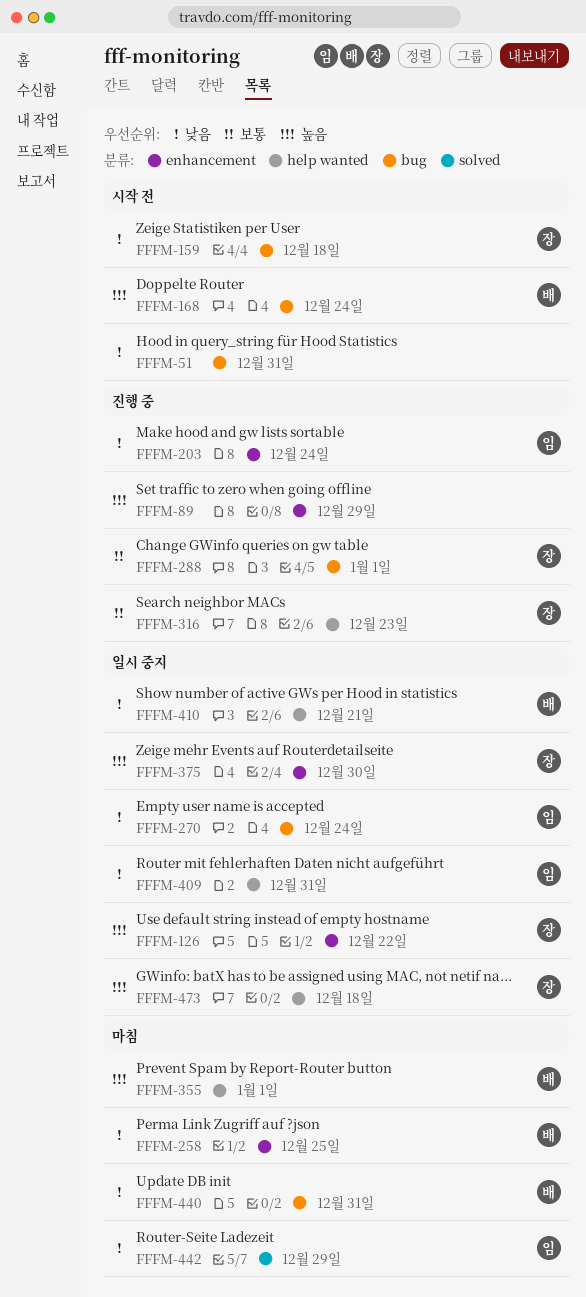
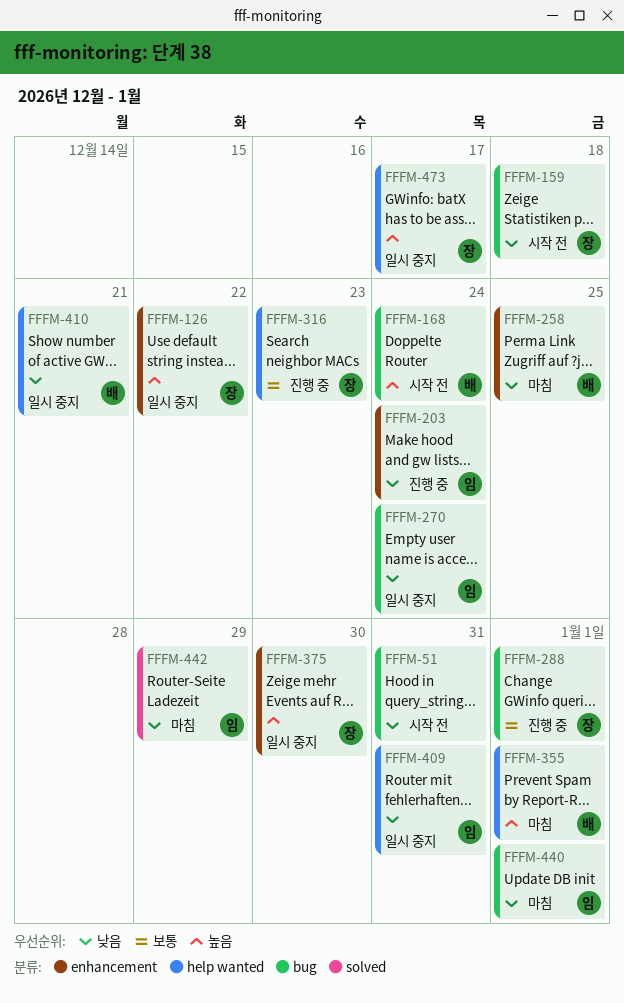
FFFM-89: present -> none
FFFM-440, owner: 배 -> 임
FFFM-440, due: Dec 31 -> Jan 1
FFFM-473, due: Dec 18 -> Dec 17

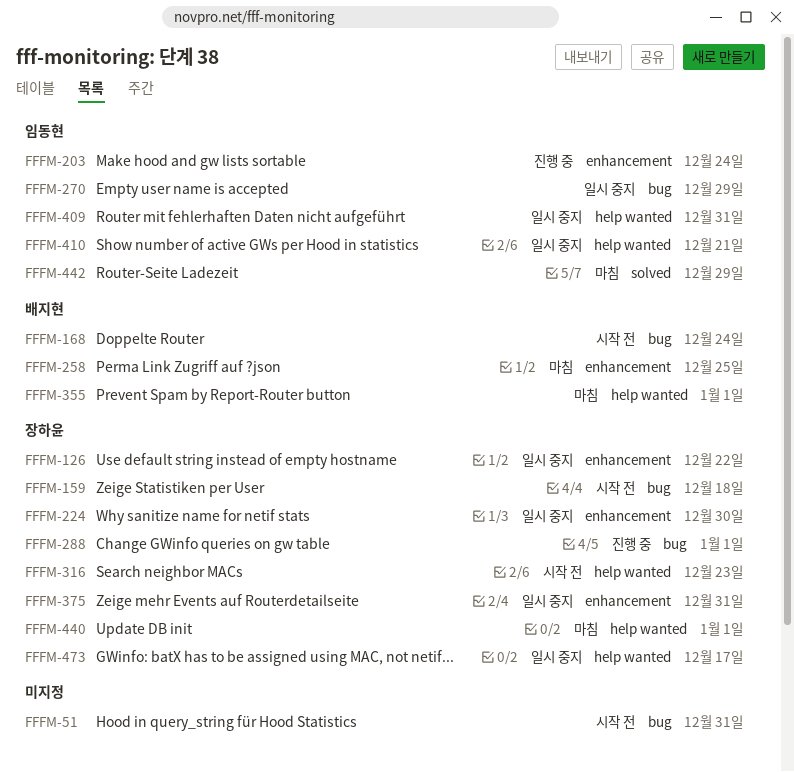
FFFM-224: none -> present
FFFM-270, due: Dec 24 -> Dec 29
FFFM-316, status: 진행 중 -> 시작 전
FFFM-375, due: Dec 30 -> Dec 31
FFFM-410, owner: 배지현 -> 임동현
FFFM-440, owner: 임동현 -> 장하윤
FFFM-440, label: bug -> help wanted

